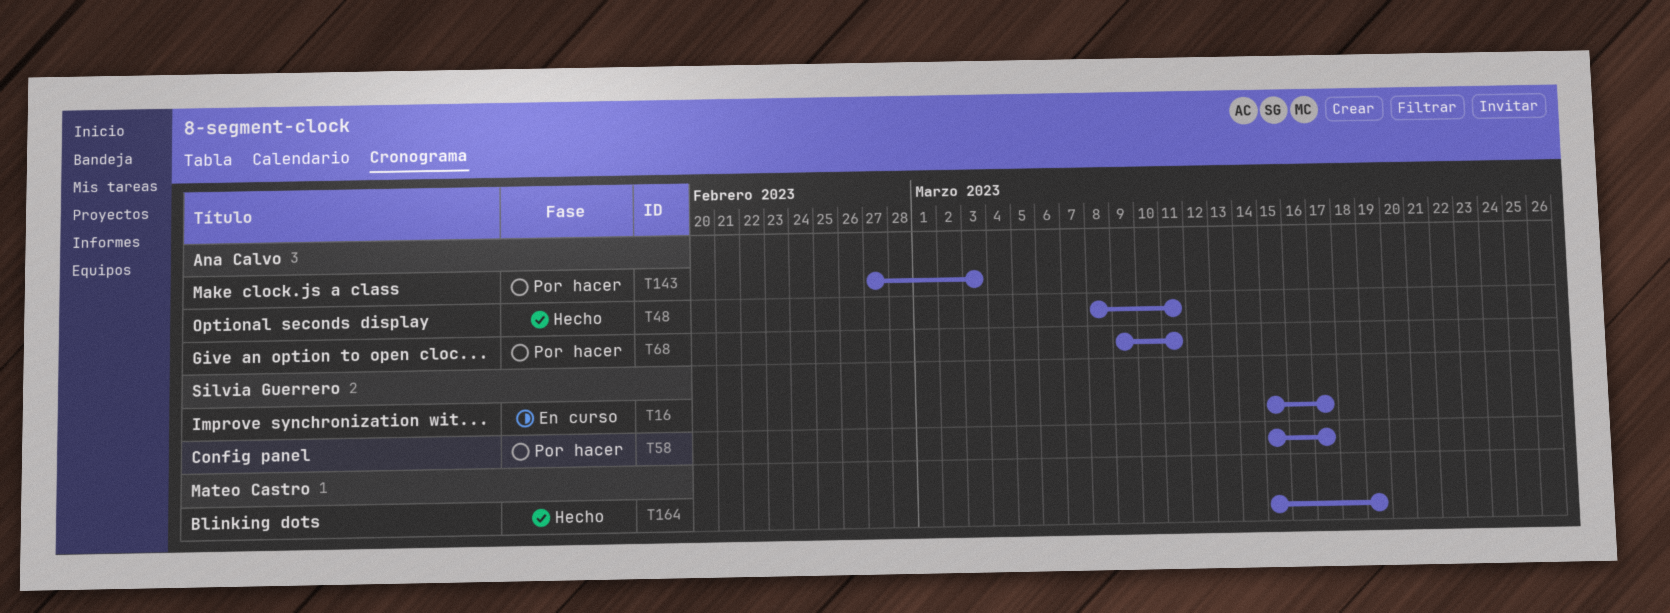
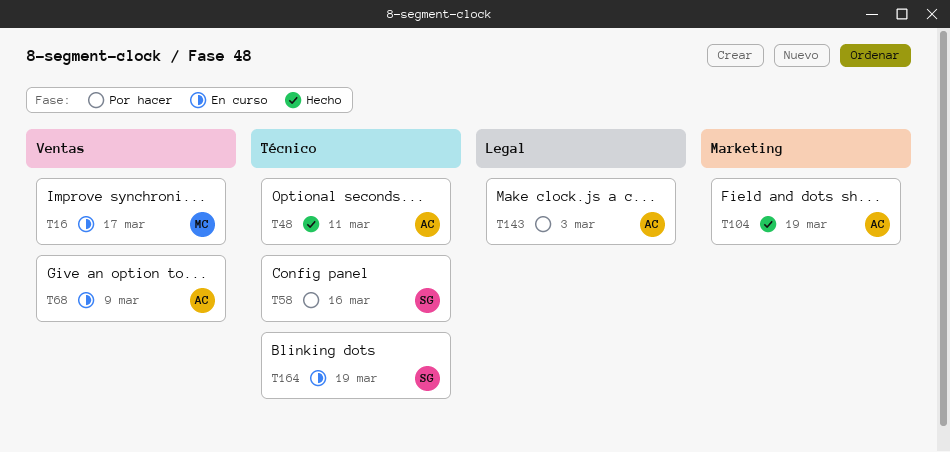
T16, owner: Silvia Guerrero -> Mateo Castro
T58, due: Mar 17 -> Mar 16
T68, status: Por hacer -> En curso
T68, due: Mar 11 -> Mar 9
T104: none -> present
T164, status: Hecho -> En curso
T164, owner: Mateo Castro -> Silvia Guerrero

